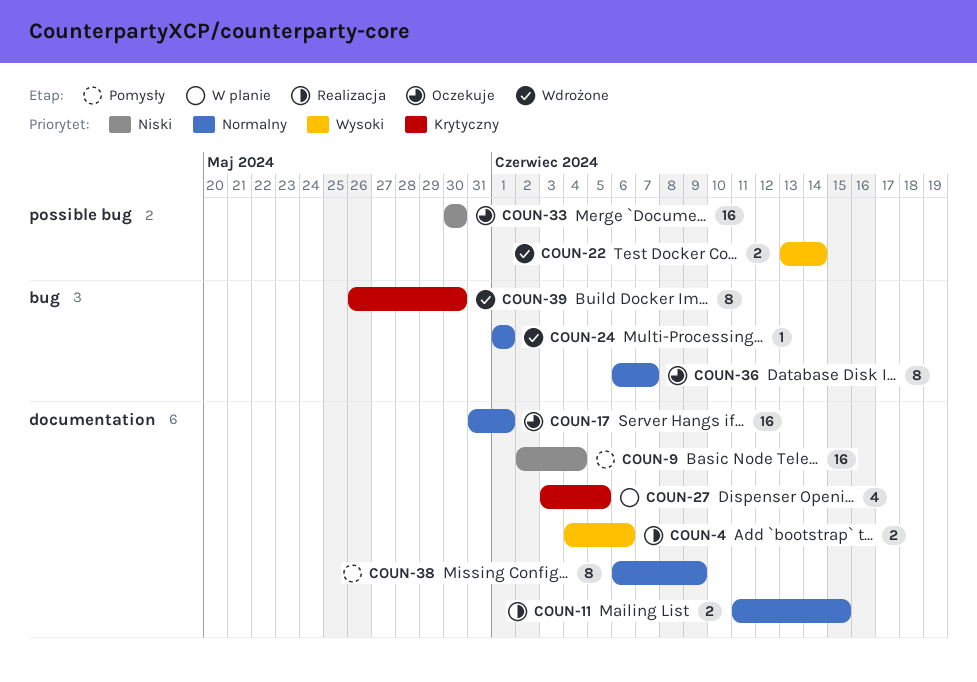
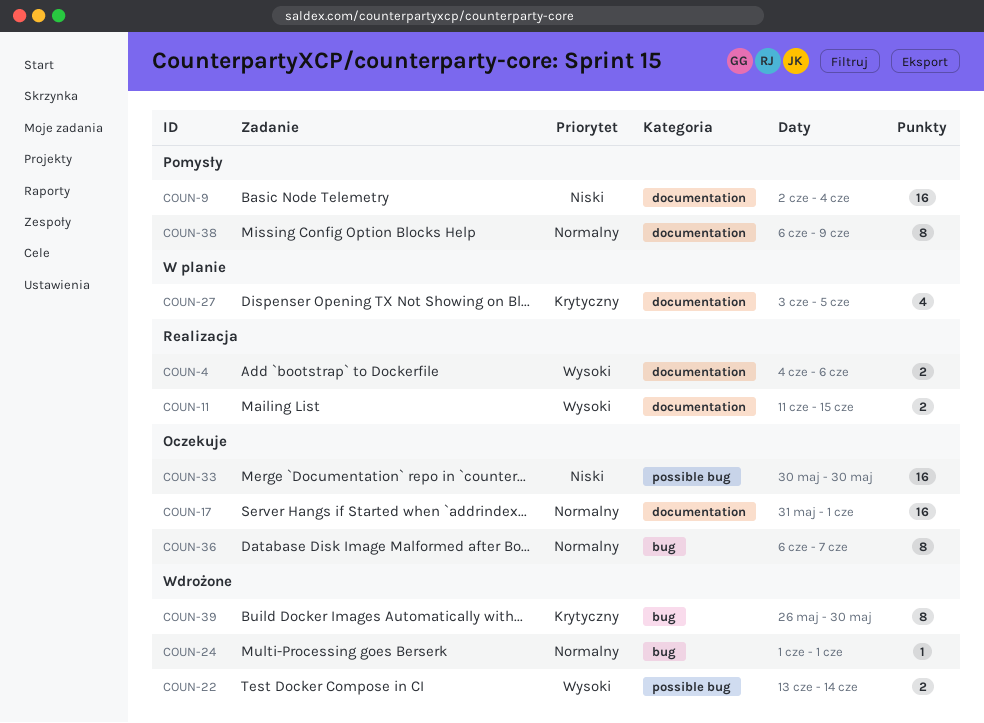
COUN-11, priority: Normalny -> Wysoki

